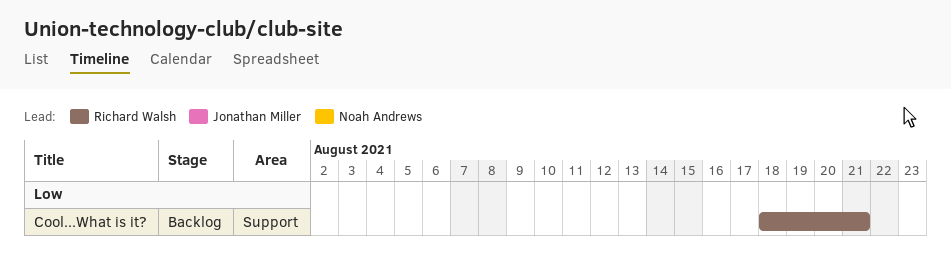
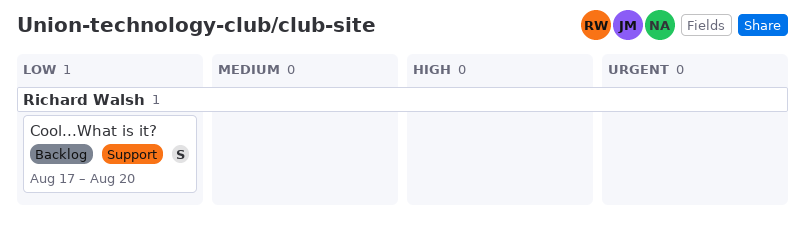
Cool...What is it?, start: Aug 18 -> Aug 17
Cool...What is it?, due: Aug 21 -> Aug 20

